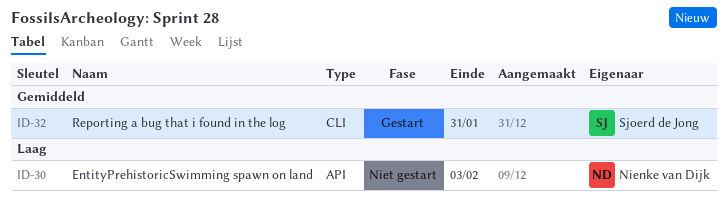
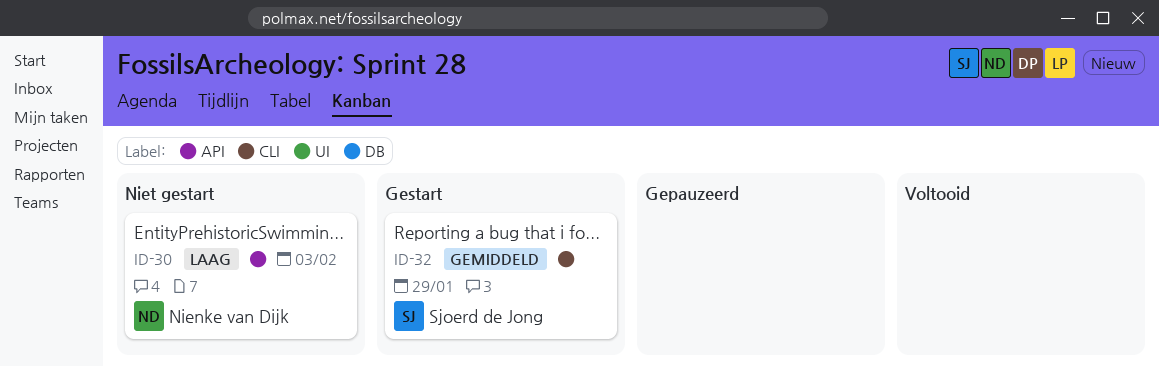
ID-32, due: Jan 31 -> Jan 29

